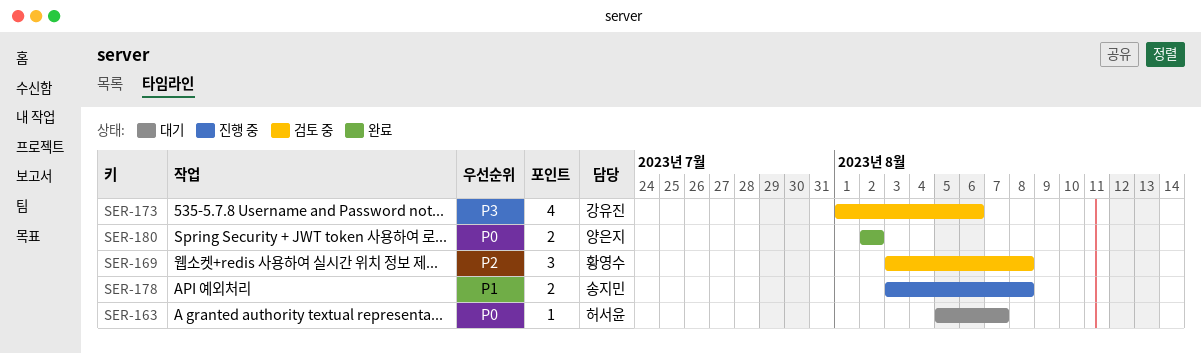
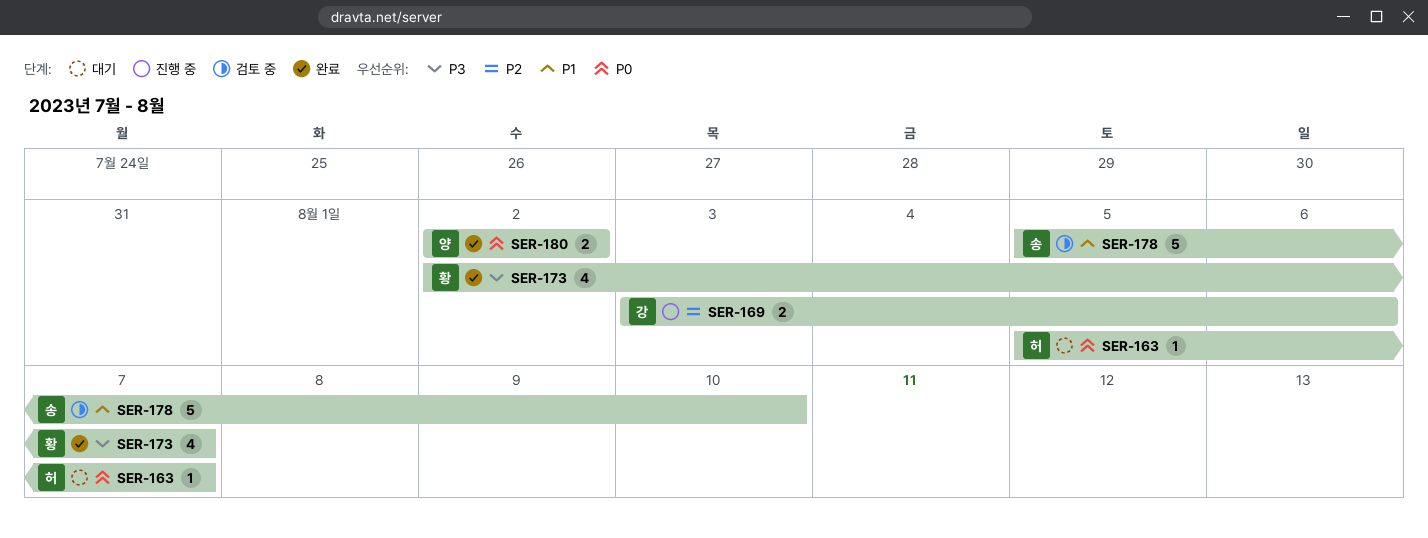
SER-169, status: 검토 중 -> 진행 중
SER-169, owner: 황영수 -> 강유진
SER-169, estimate: 3 -> 2
SER-169, due: Aug 8 -> Aug 6
SER-173, status: 검토 중 -> 완료
SER-173, owner: 강유진 -> 황영수
SER-173, start: Aug 1 -> Aug 2
SER-173, due: Aug 6 -> Aug 7
SER-178, status: 진행 중 -> 검토 중
SER-178, estimate: 2 -> 5
SER-178, start: Aug 3 -> Aug 5
SER-178, due: Aug 8 -> Aug 10

